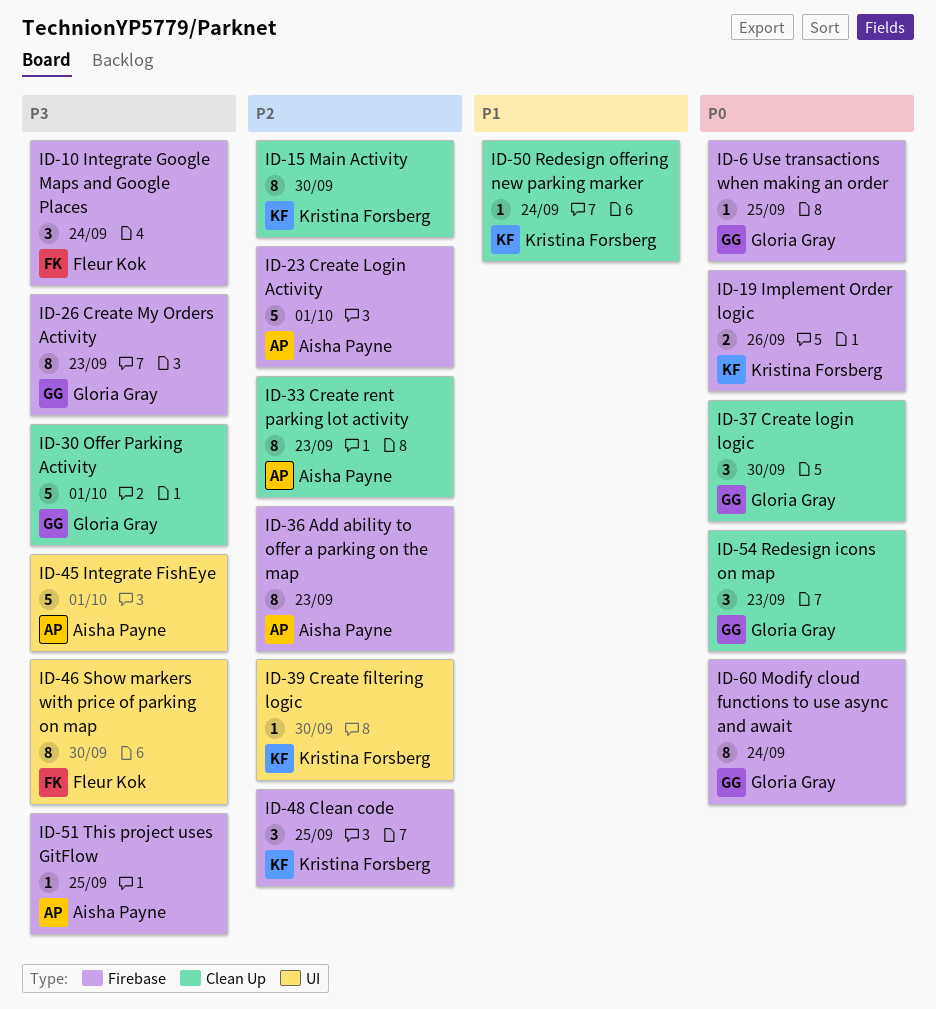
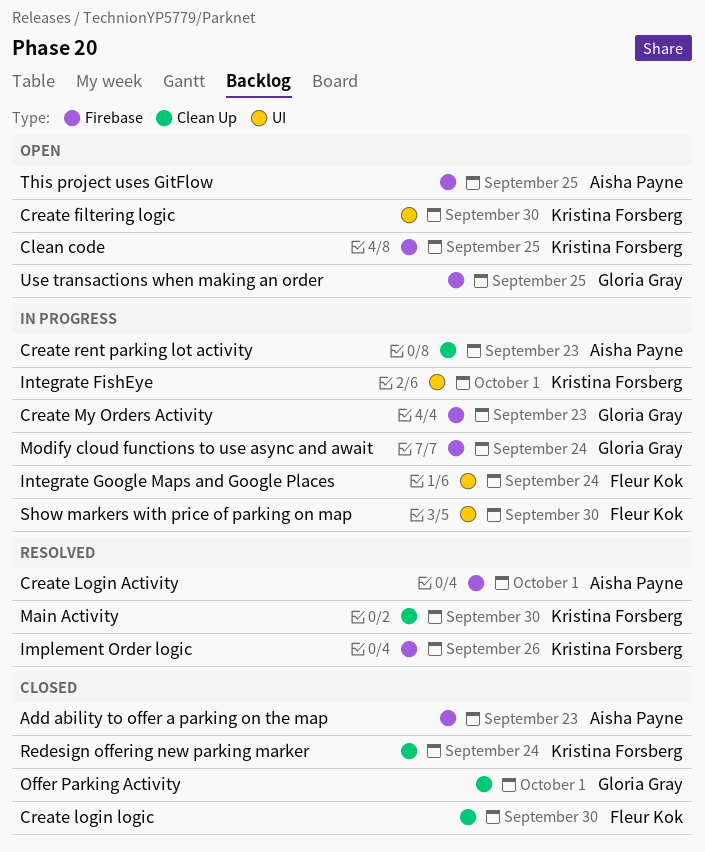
Create login logic, owner: Gloria Gray -> Fleur Kok
Integrate FishEye, owner: Aisha Payne -> Kristina Forsberg
Integrate Google Maps and Google Places, label: Firebase -> UI
Redesign icons on map: present -> none

